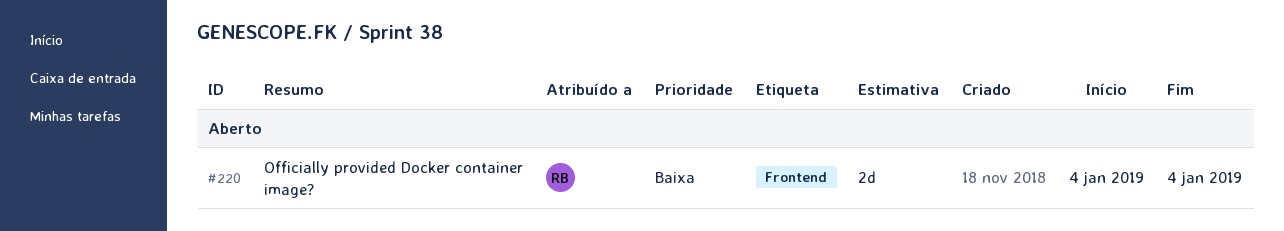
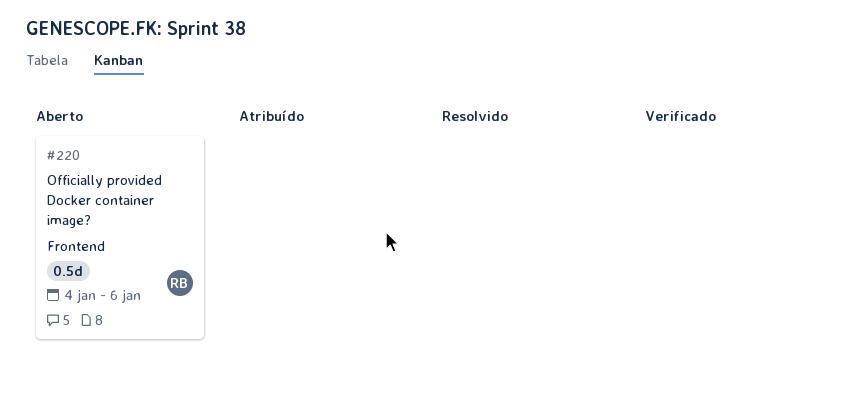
#220, estimate: 2d -> 0.5d
#220, due: Jan 4 -> Jan 6

